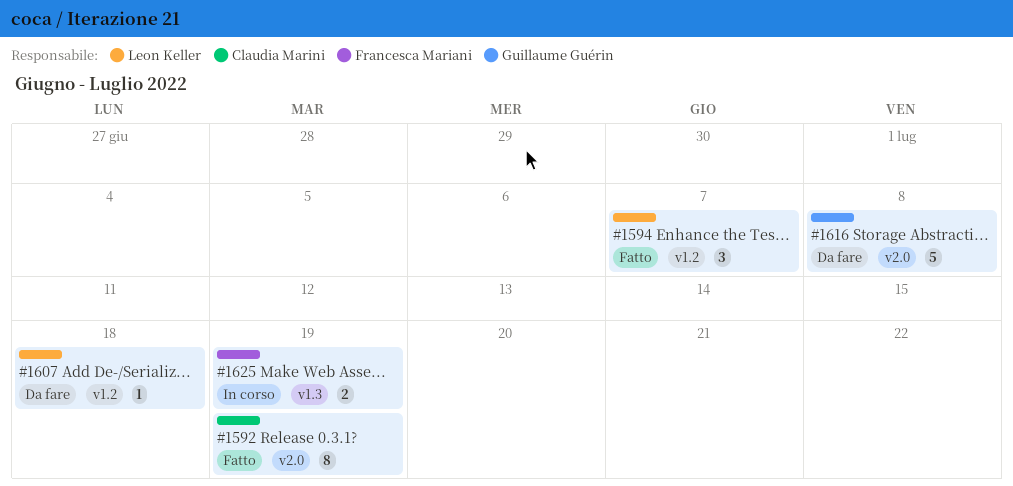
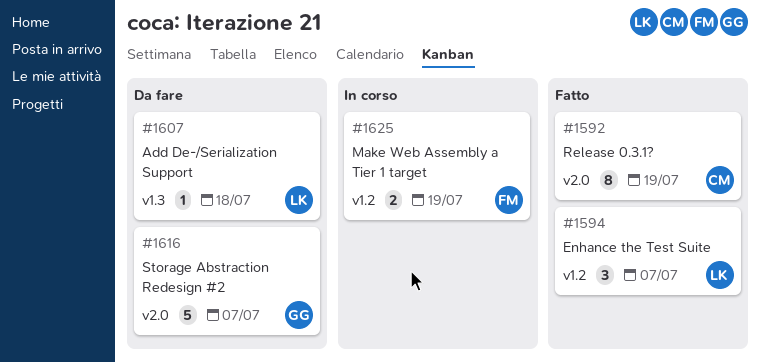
#1607, label: v1.2 -> v1.3
#1616, due: Jul 8 -> Jul 7
#1625, label: v1.3 -> v1.2

